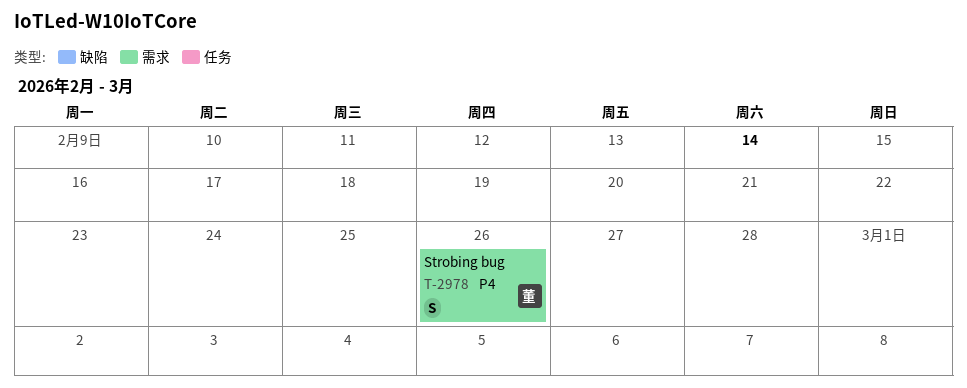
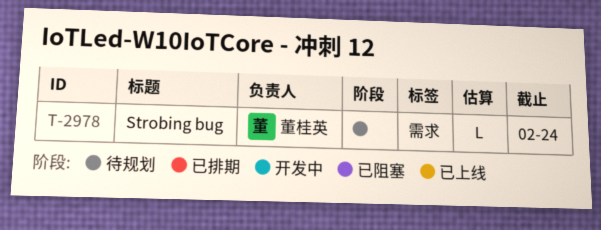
T-2978, estimate: S -> L
T-2978, due: Feb 26 -> Feb 24

